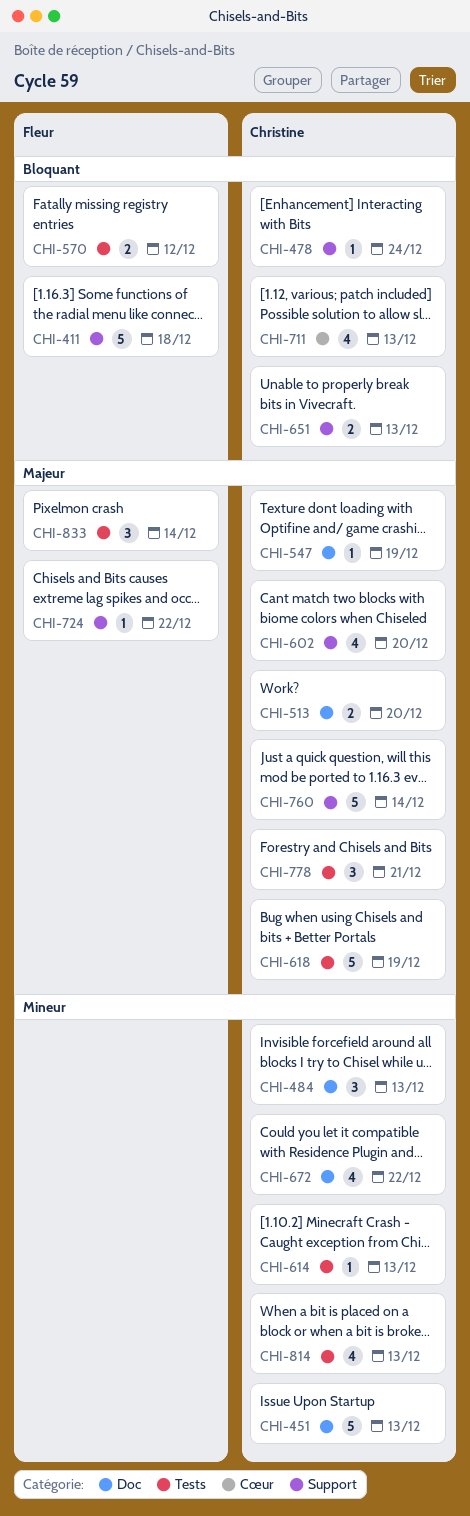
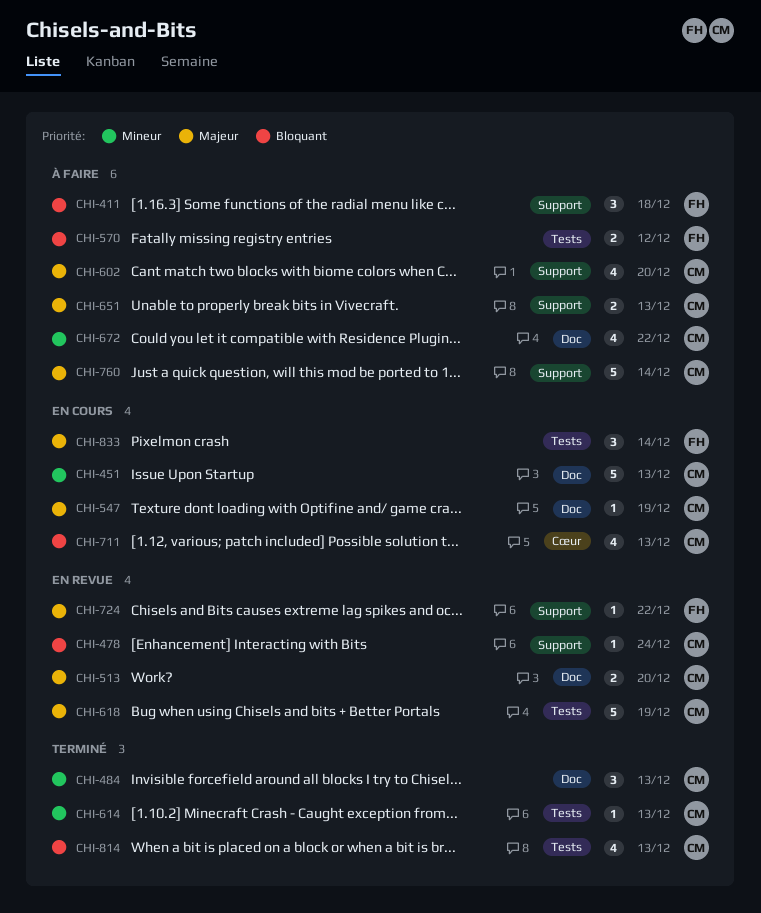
CHI-411, estimate: 5 -> 3
CHI-651, priority: Bloquant -> Majeur
CHI-778: present -> none
CHI-814, priority: Mineur -> Bloquant

